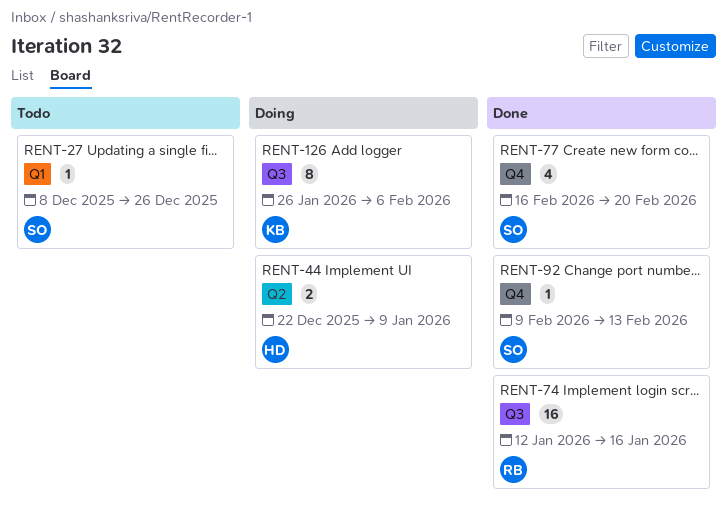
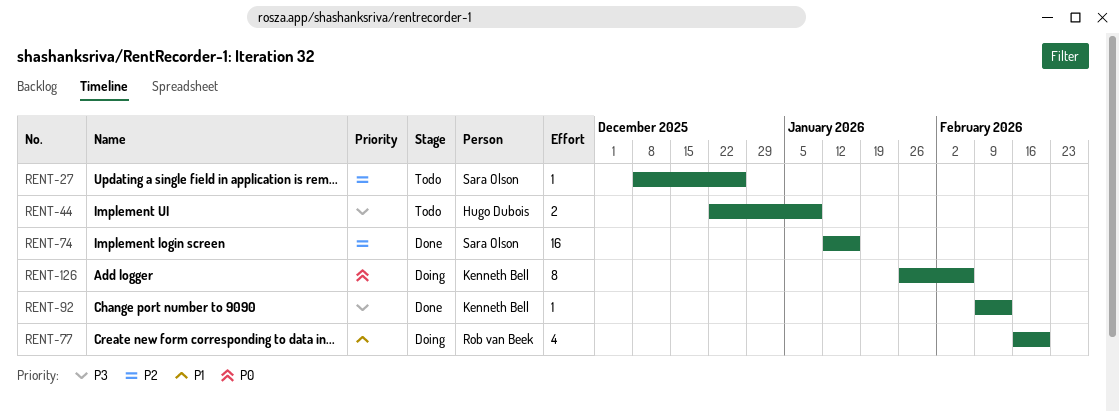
RENT-44, status: Doing -> Todo
RENT-74, owner: Rob van Beek -> Sara Olson
RENT-77, status: Done -> Doing
RENT-77, owner: Sara Olson -> Rob van Beek
RENT-92, owner: Sara Olson -> Kenneth Bell

